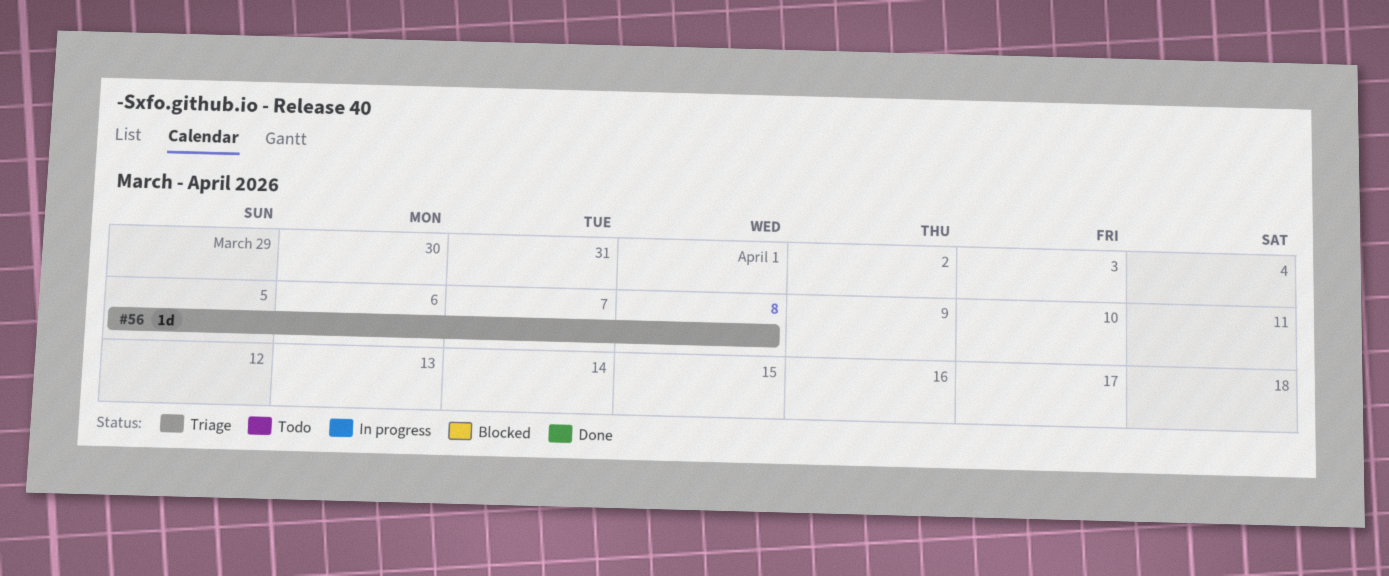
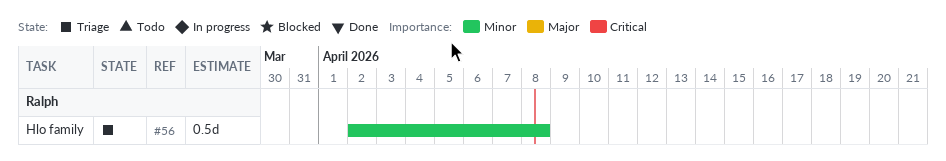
#56, estimate: 1d -> 0.5d
#56, start: Apr 5 -> Apr 2

